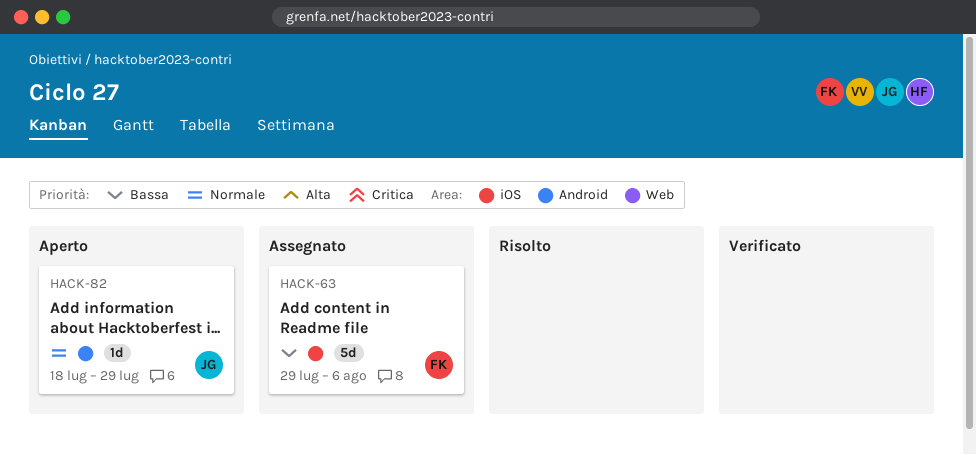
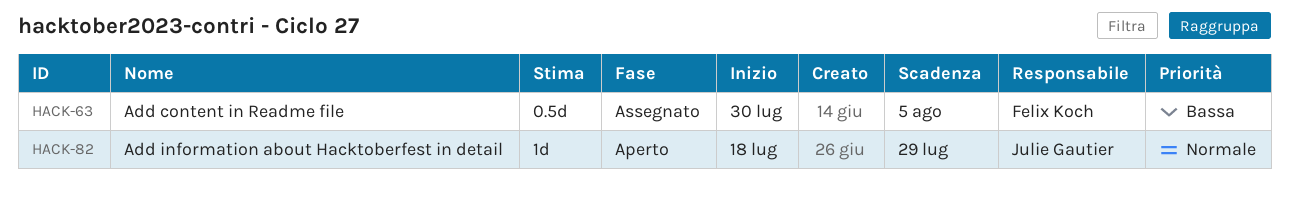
HACK-63, estimate: 5d -> 0.5d
HACK-63, start: Jul 29 -> Jul 30
HACK-63, due: Aug 6 -> Aug 5

